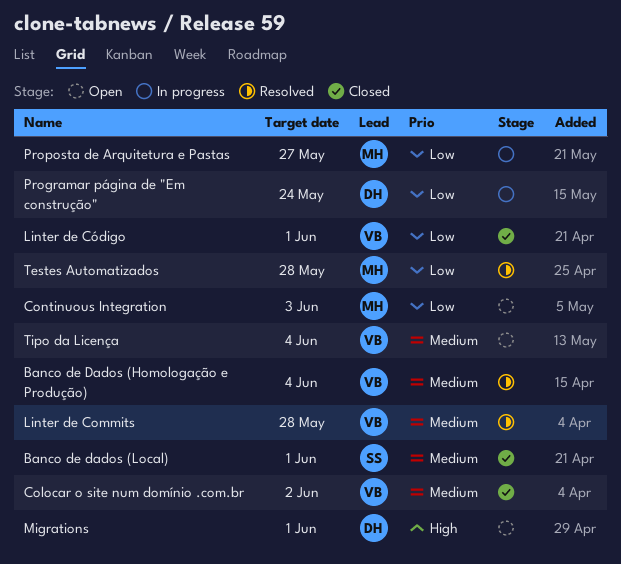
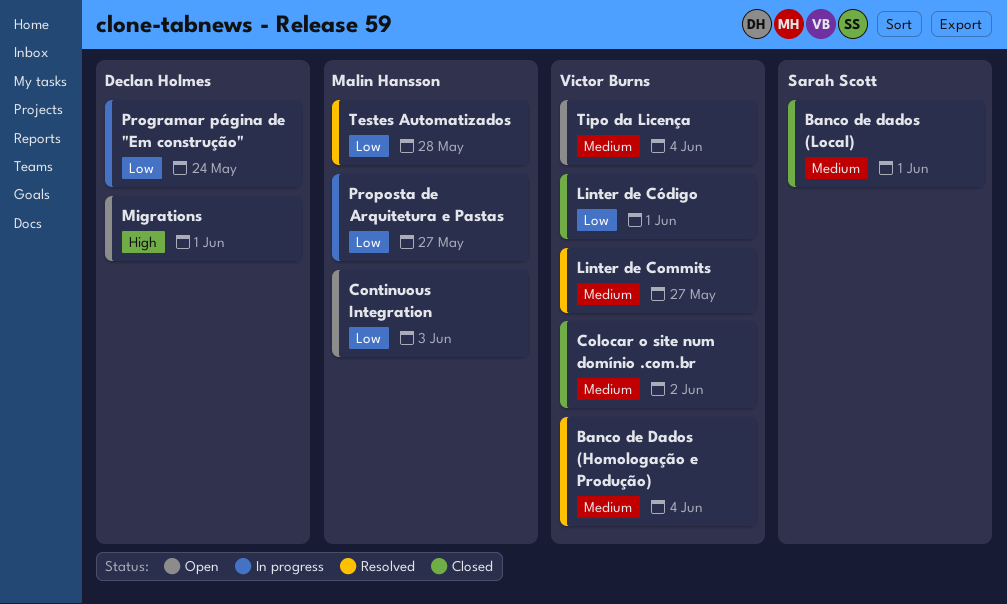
Linter de Commits, due: May 28 -> May 27

